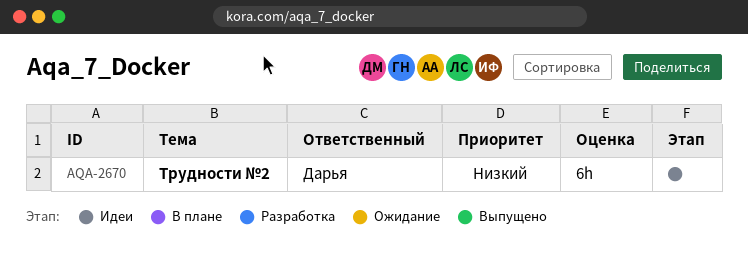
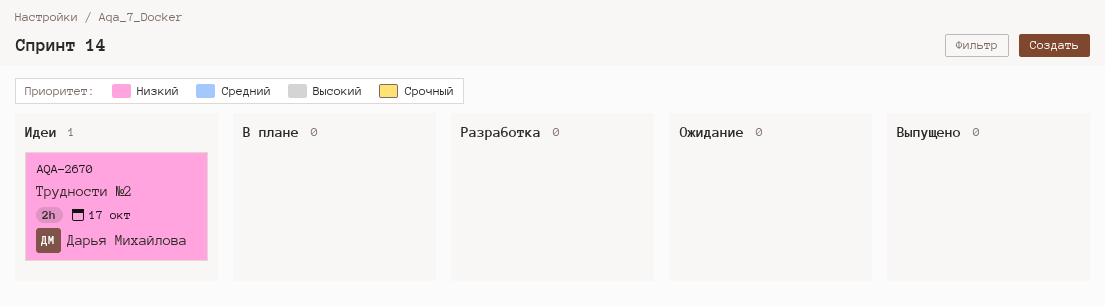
AQA-2670, estimate: 6h -> 2h

